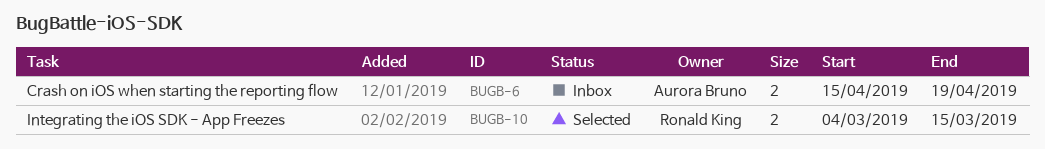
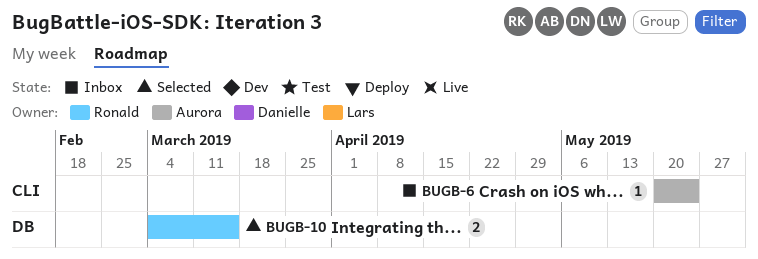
BUGB-6, estimate: 2 -> 1
BUGB-6, start: Apr 15 -> May 20
BUGB-6, due: Apr 19 -> May 24

